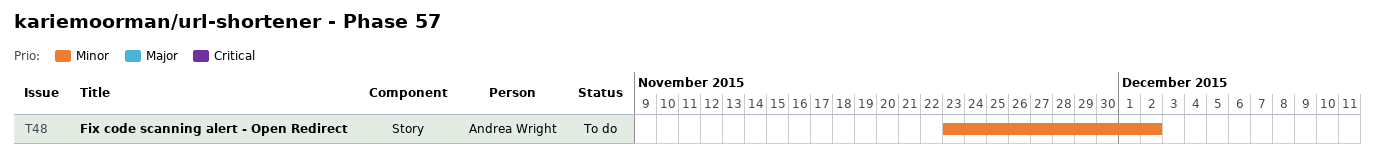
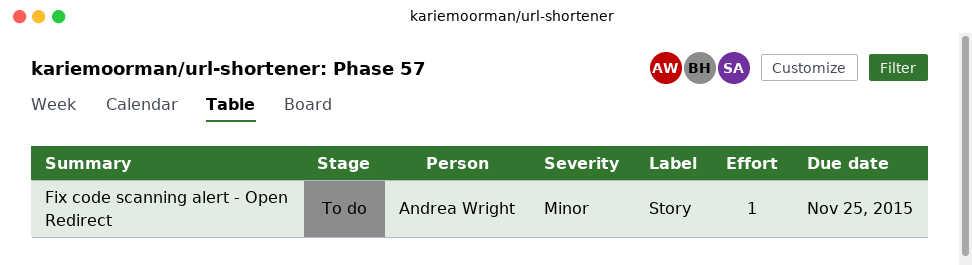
Fix code scanning alert - Open Redirect, due: Dec 2 -> Nov 25

